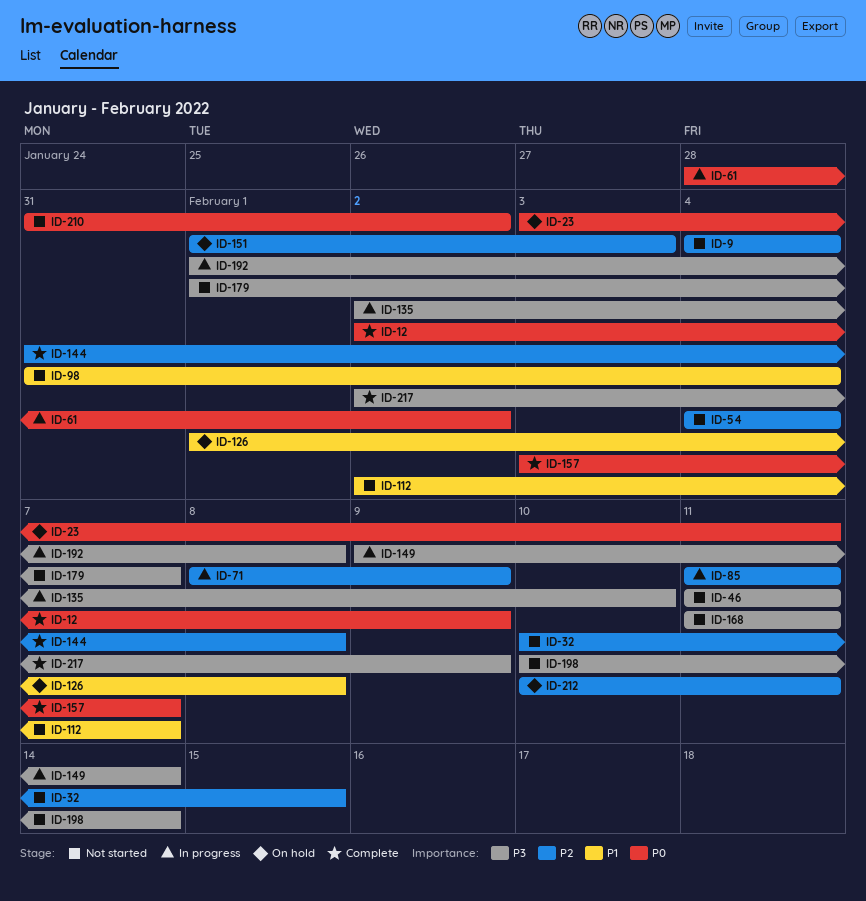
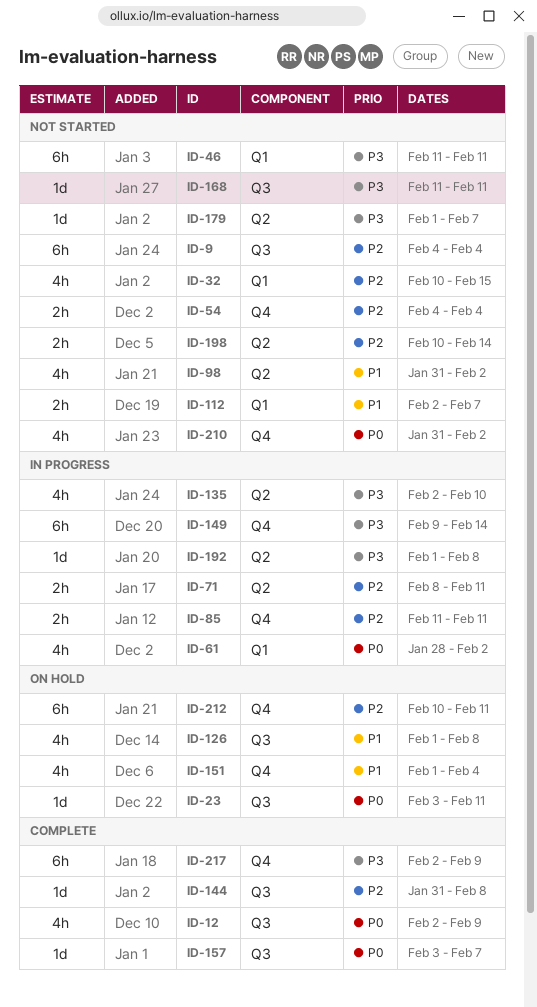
ID-71, due: Feb 9 -> Feb 11
ID-98, due: Feb 4 -> Feb 2
ID-151, priority: P2 -> P1
ID-151, due: Feb 3 -> Feb 4
ID-198, priority: P3 -> P2

